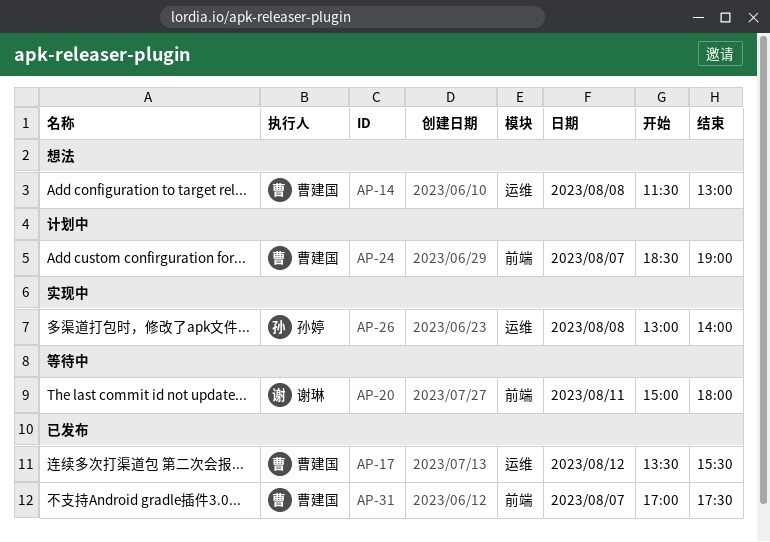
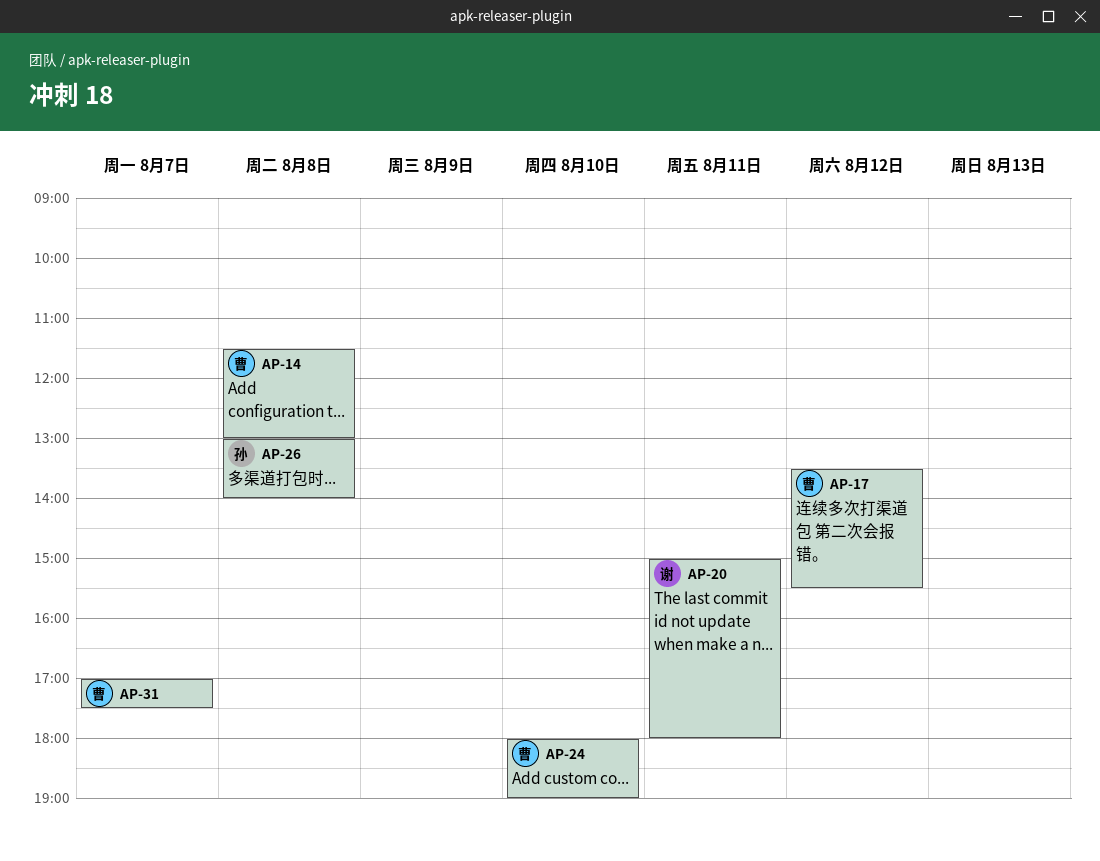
AP-24, day: Aug 7 -> Aug 10
AP-24, begins: 18:30 -> 18:00

